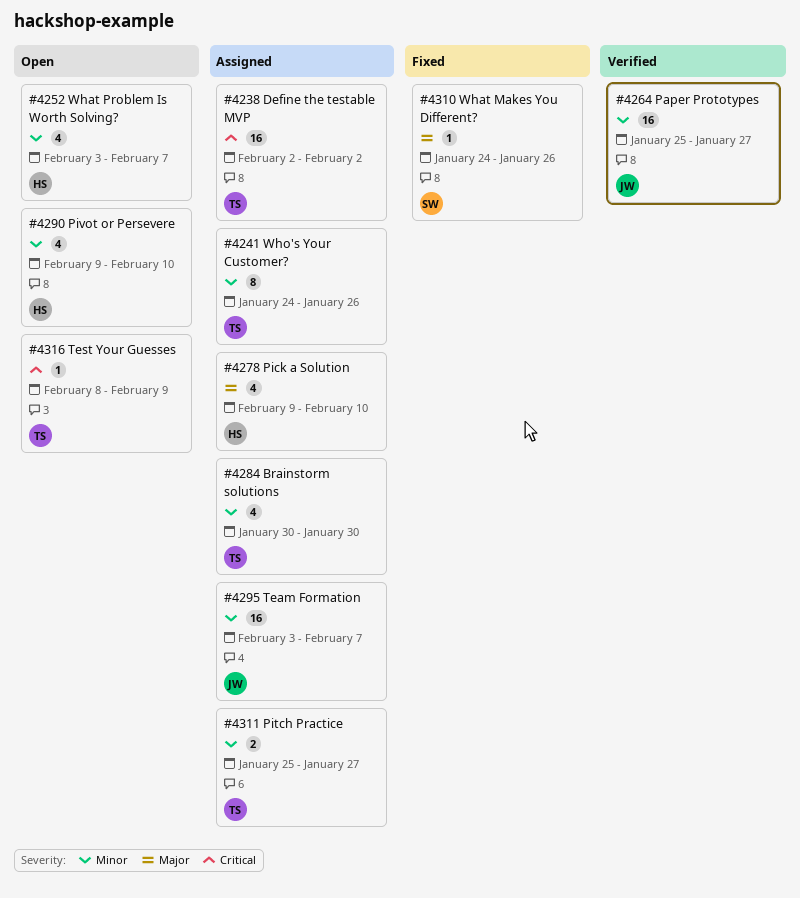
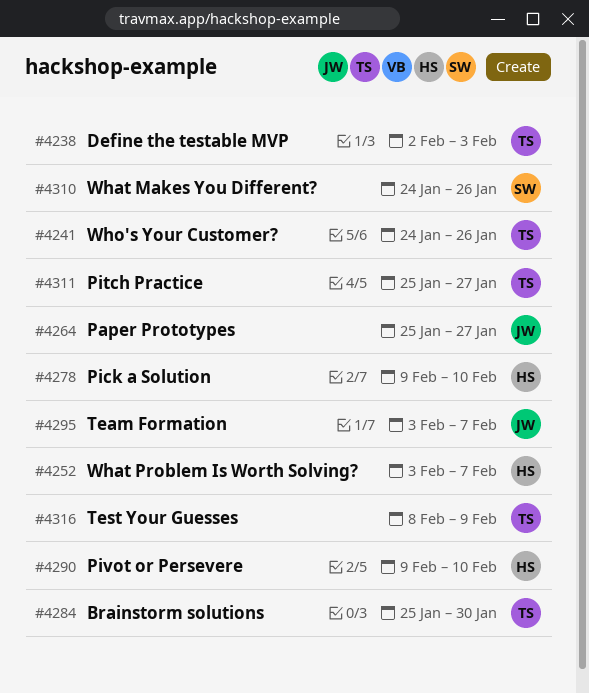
#4238, due: Feb 2 -> Feb 3
#4284, start: Jan 30 -> Jan 25

